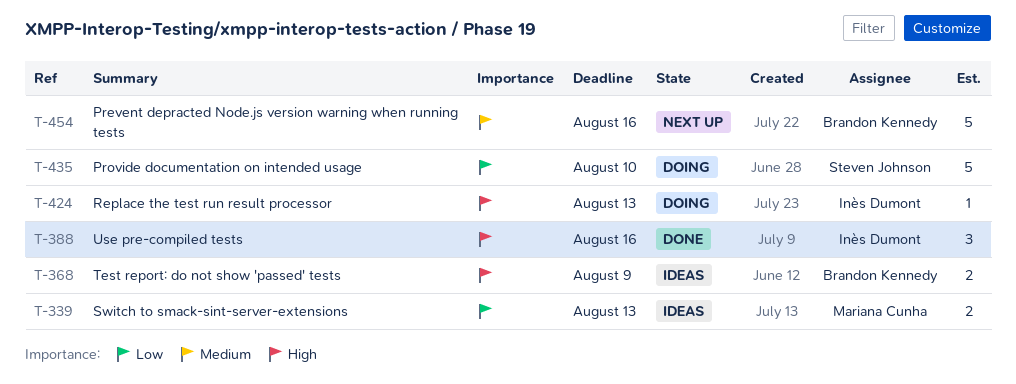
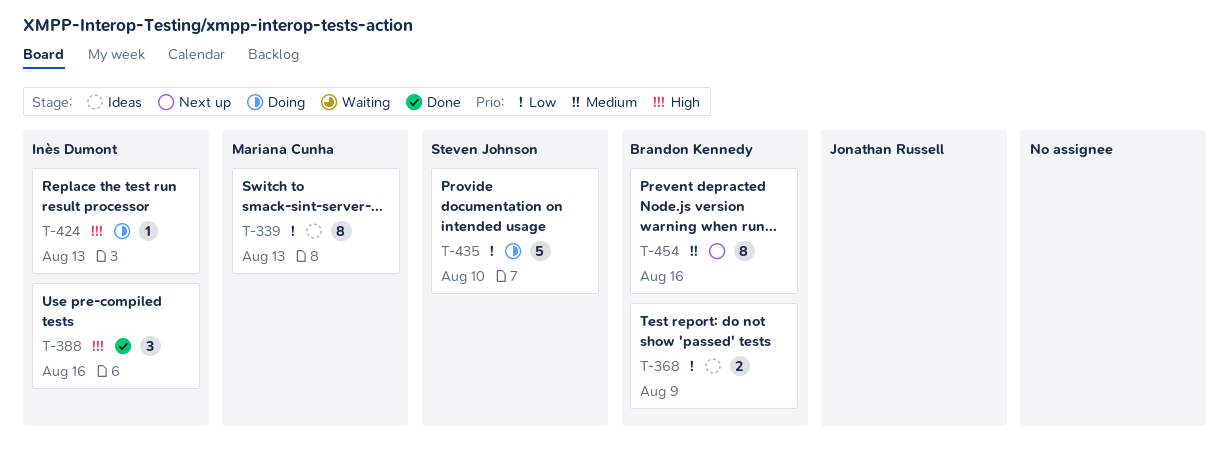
T-339, estimate: 2 -> 8
T-368, priority: High -> Low
T-454, estimate: 5 -> 8

